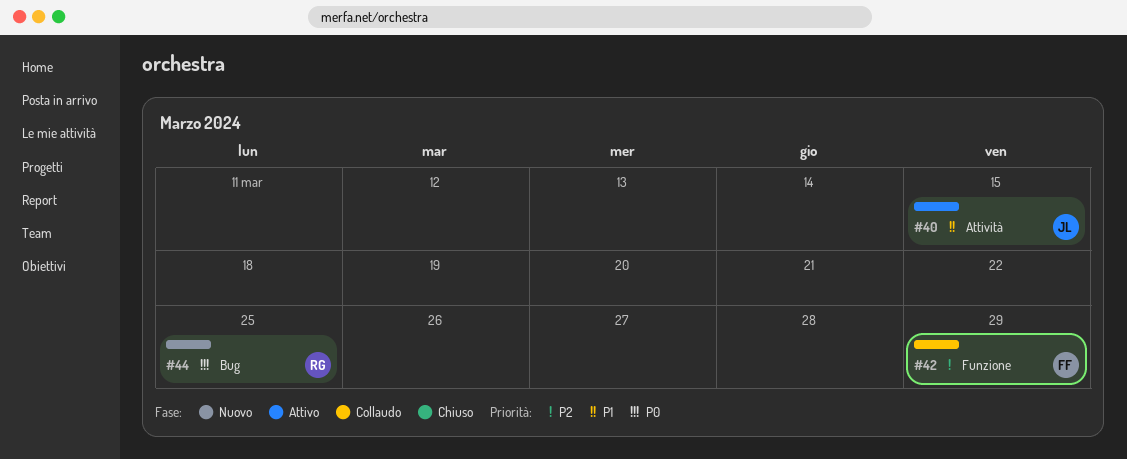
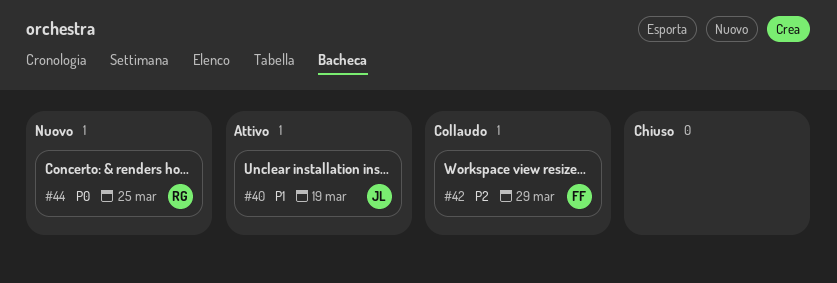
#40, due: Mar 15 -> Mar 19

